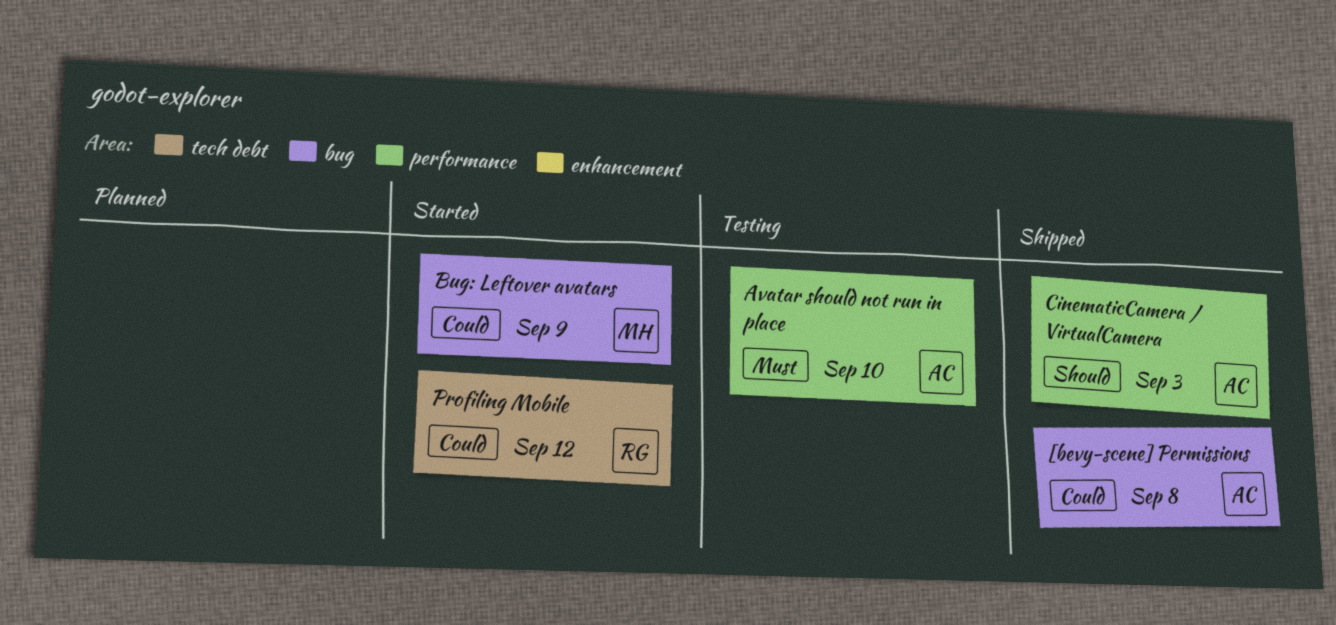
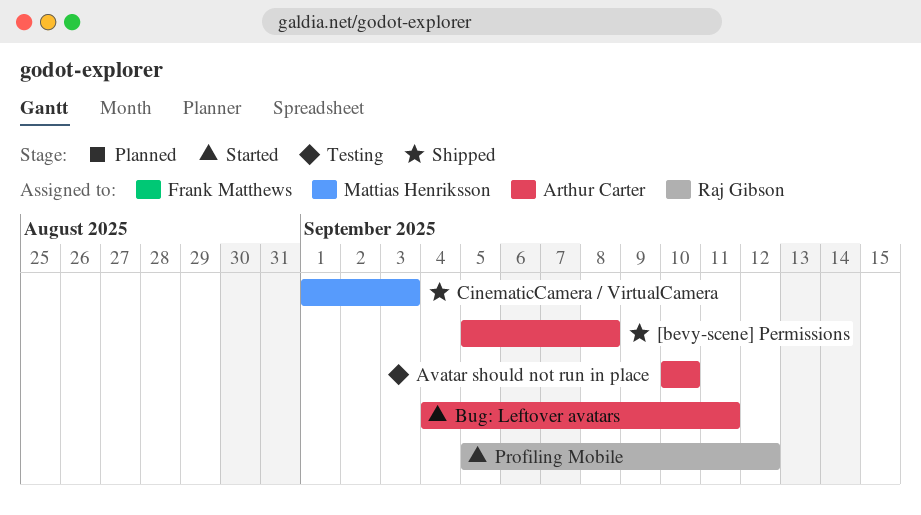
Bug: Leftover avatars, owner: Mattias Henriksson -> Arthur Carter
Bug: Leftover avatars, due: Sep 9 -> Sep 11
CinematicCamera / VirtualCamera, owner: Arthur Carter -> Mattias Henriksson

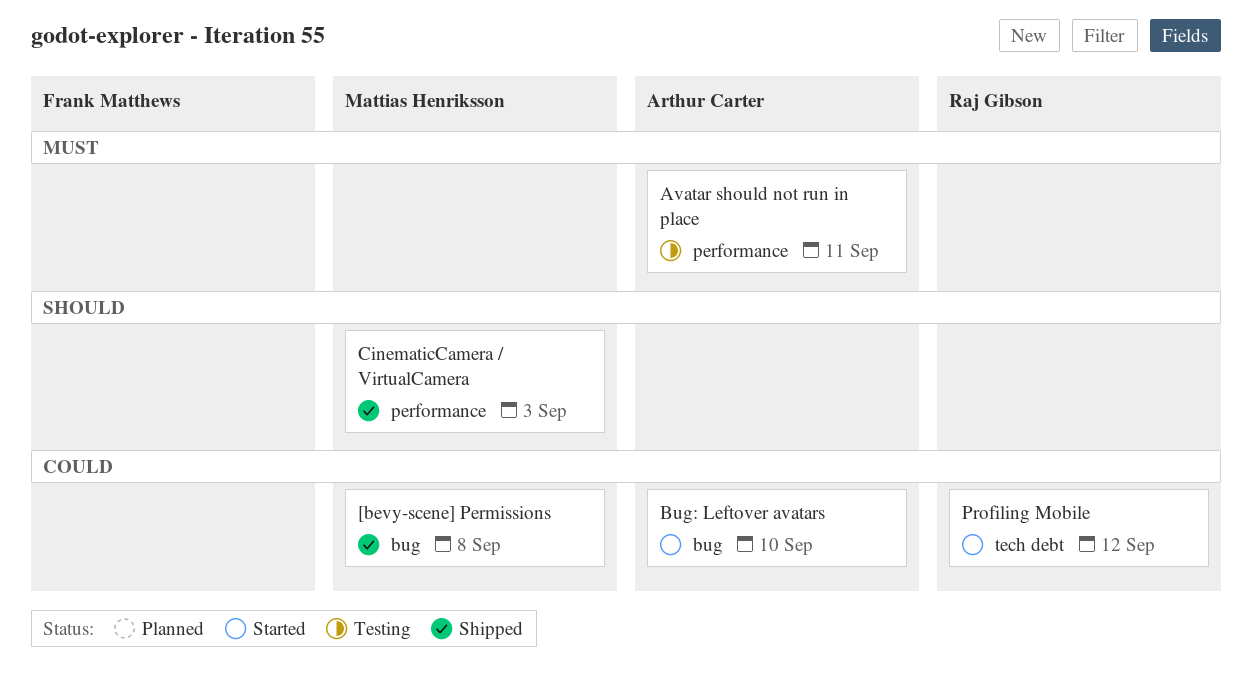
[bevy-scene] Permissions, owner: Arthur Carter -> Mattias Henriksson
Avatar should not run in place, due: Sep 10 -> Sep 11
Bug: Leftover avatars, due: Sep 11 -> Sep 10

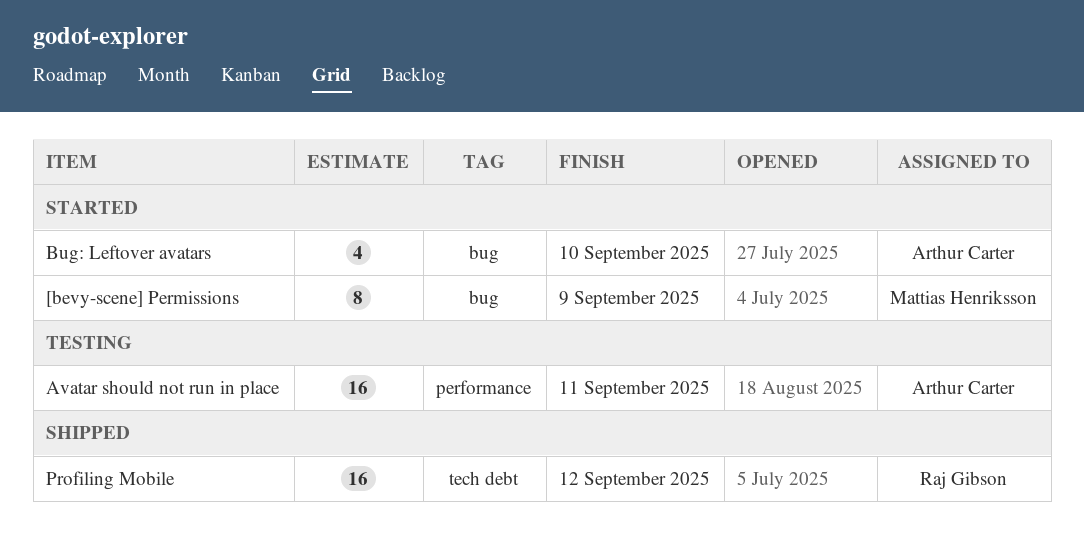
[bevy-scene] Permissions, status: Shipped -> Started
[bevy-scene] Permissions, due: Sep 8 -> Sep 9
CinematicCamera / VirtualCamera: present -> none
Profiling Mobile, status: Started -> Shipped

